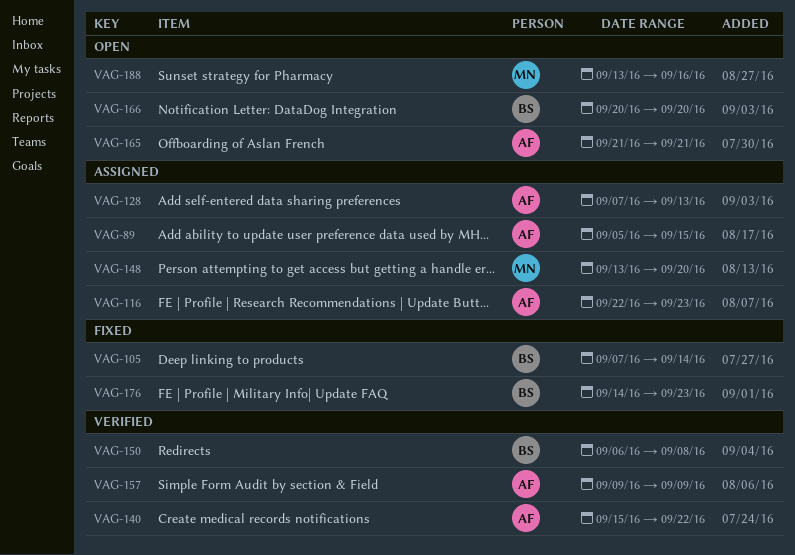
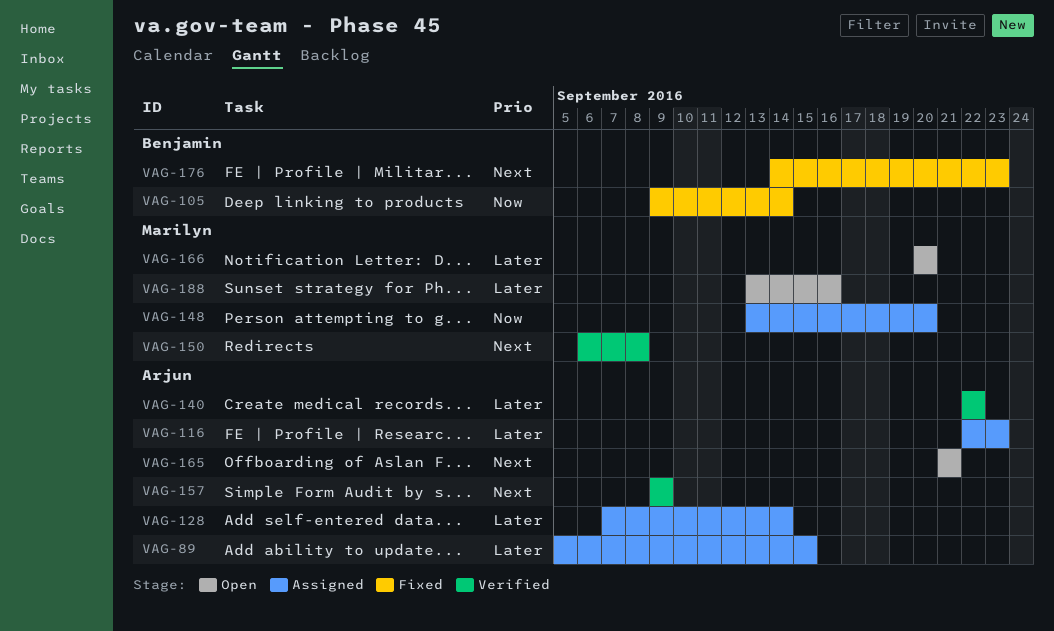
VAG-105, start: Sep 7 -> Sep 9
VAG-128, due: Sep 13 -> Sep 14
VAG-140, start: Sep 15 -> Sep 22
VAG-150, owner: Benjamin -> Marilyn
VAG-166, owner: Benjamin -> Marilyn

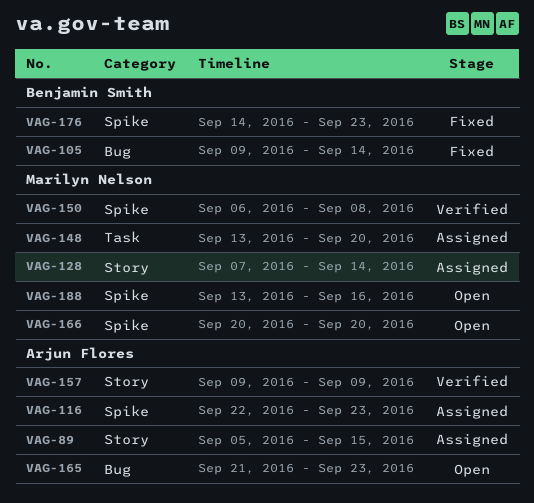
VAG-128, owner: Arjun Flores -> Marilyn Nelson
VAG-140: present -> none
VAG-165, due: Sep 21 -> Sep 23

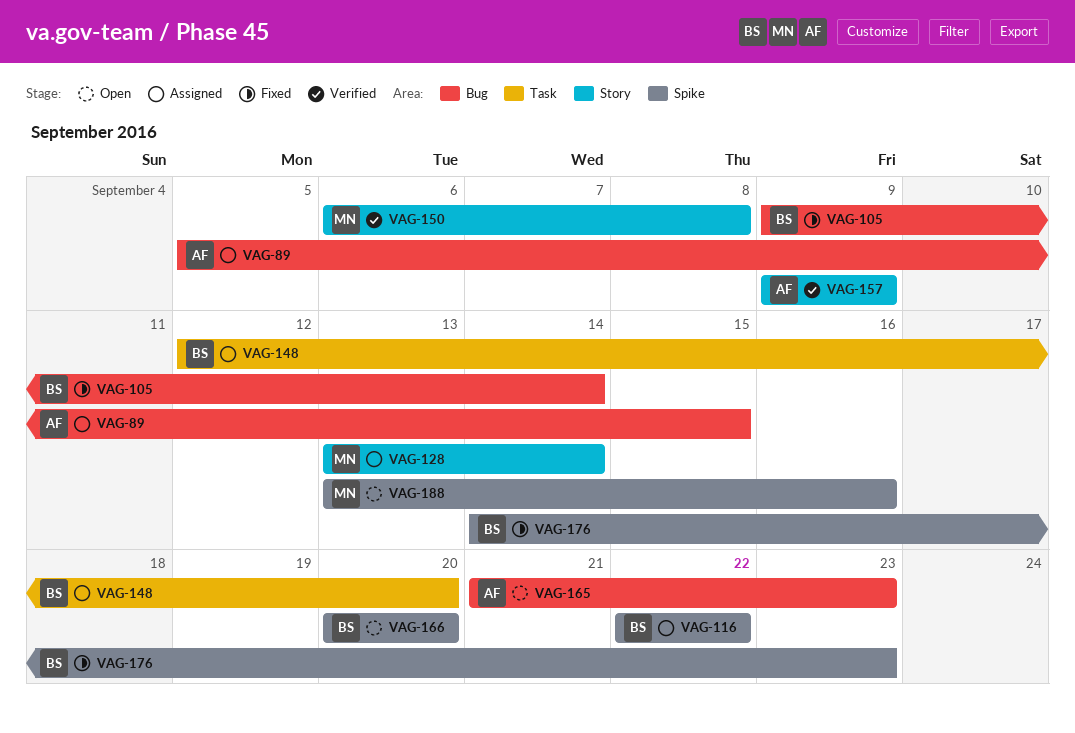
VAG-89, label: Story -> Bug
VAG-116, owner: Arjun Flores -> Benjamin Smith
VAG-116, due: Sep 23 -> Sep 22
VAG-128, start: Sep 7 -> Sep 13
VAG-148, owner: Marilyn Nelson -> Benjamin Smith
VAG-148, start: Sep 13 -> Sep 12
VAG-150, label: Spike -> Story
VAG-166, owner: Marilyn Nelson -> Benjamin Smith

